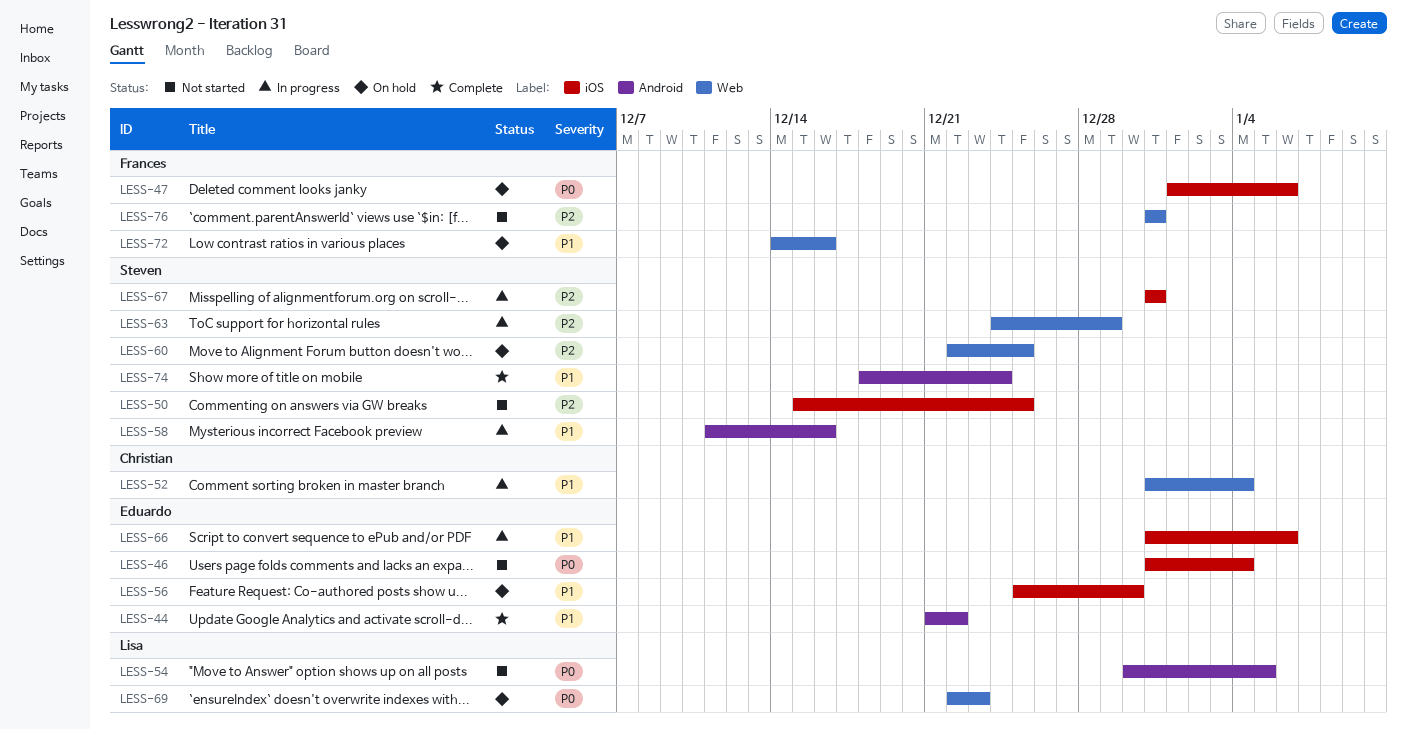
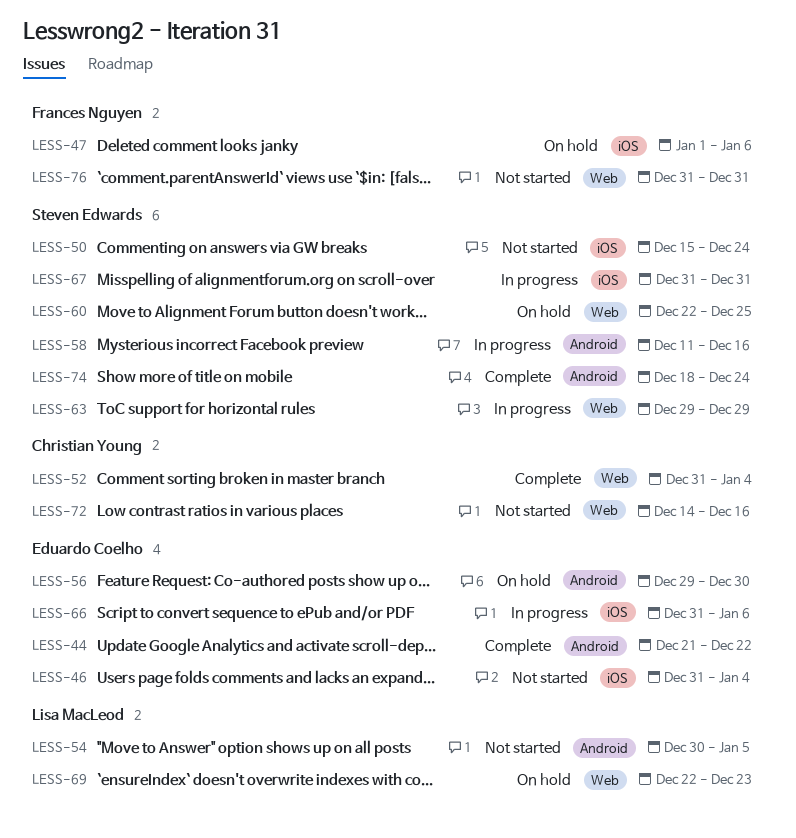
LESS-50, due: Dec 25 -> Dec 24
LESS-52, status: In progress -> Complete
LESS-56, label: iOS -> Android
LESS-56, start: Dec 25 -> Dec 29
LESS-63, start: Dec 24 -> Dec 29
LESS-72, status: On hold -> Not started
LESS-72, owner: Frances Nguyen -> Christian Young

